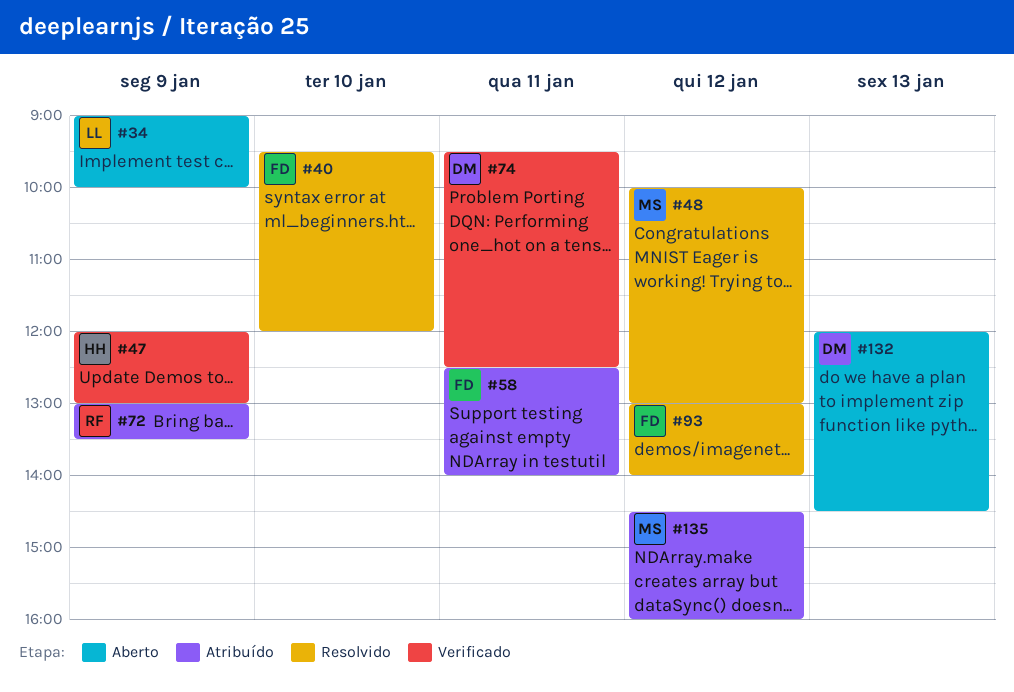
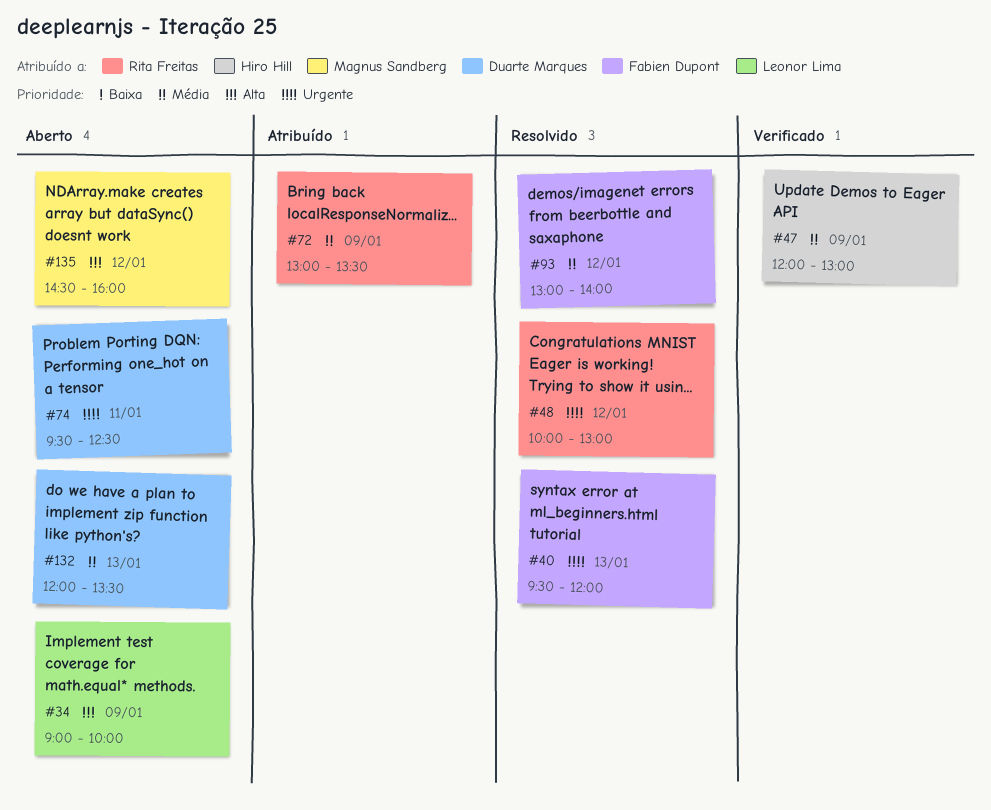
#40, day: Jan 10 -> Jan 13
#48, owner: Magnus Sandberg -> Rita Freitas
#58: present -> none
#74, status: Verificado -> Aberto
#132, ends: 14:30 -> 13:30
#135, status: Atribuído -> Aberto

